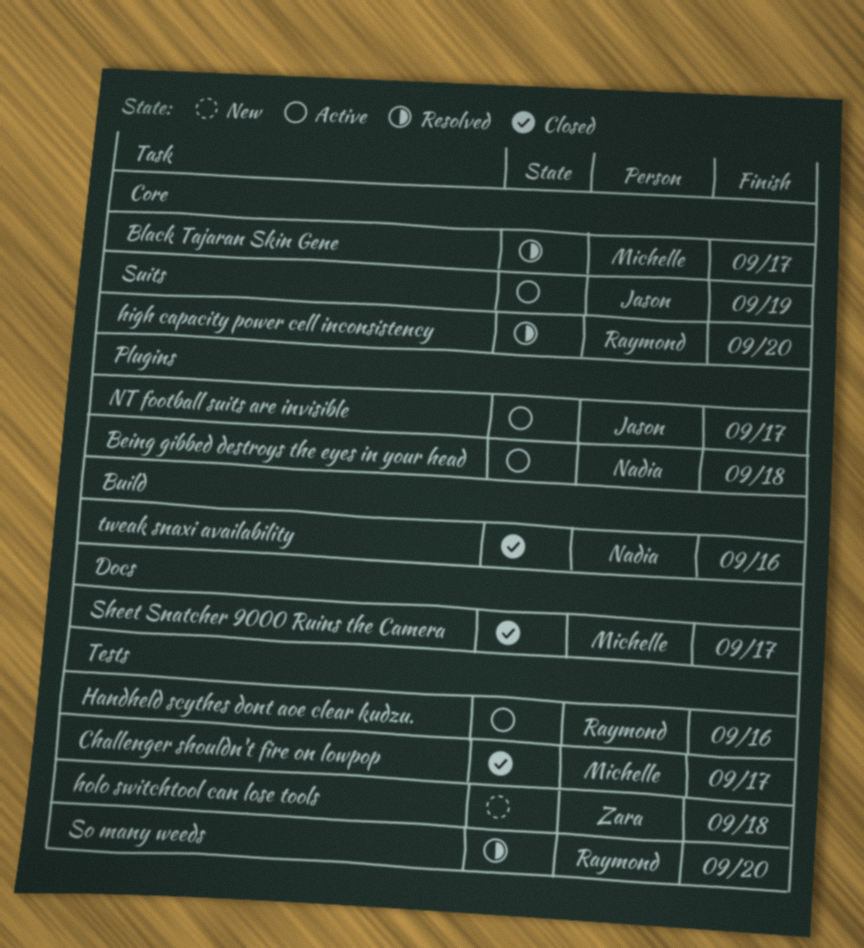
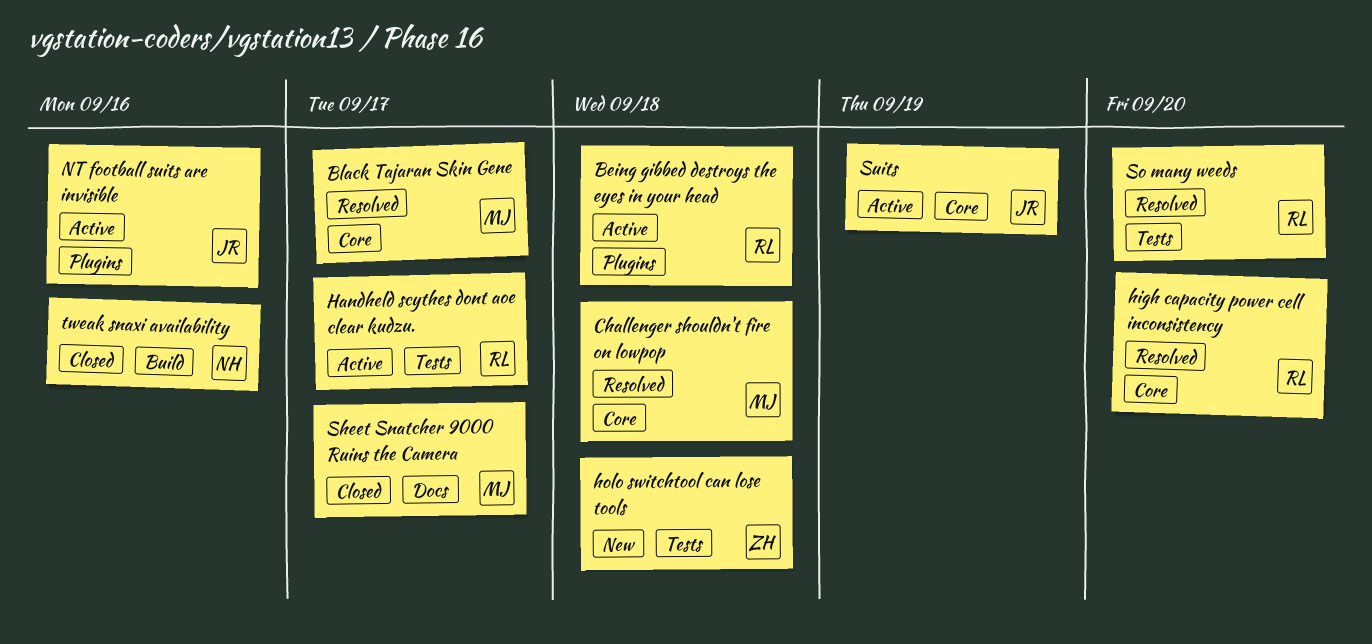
Being gibbed destroys the eyes in your head, owner: Nadia -> Raymond
Challenger shouldn't fire on lowpop, status: Closed -> Resolved
Challenger shouldn't fire on lowpop, label: Tests -> Core
Challenger shouldn't fire on lowpop, due: Sep 17 -> Sep 18
Handheld scythes dont aoe clear kudzu., due: Sep 16 -> Sep 17
NT football suits are invisible, due: Sep 17 -> Sep 16

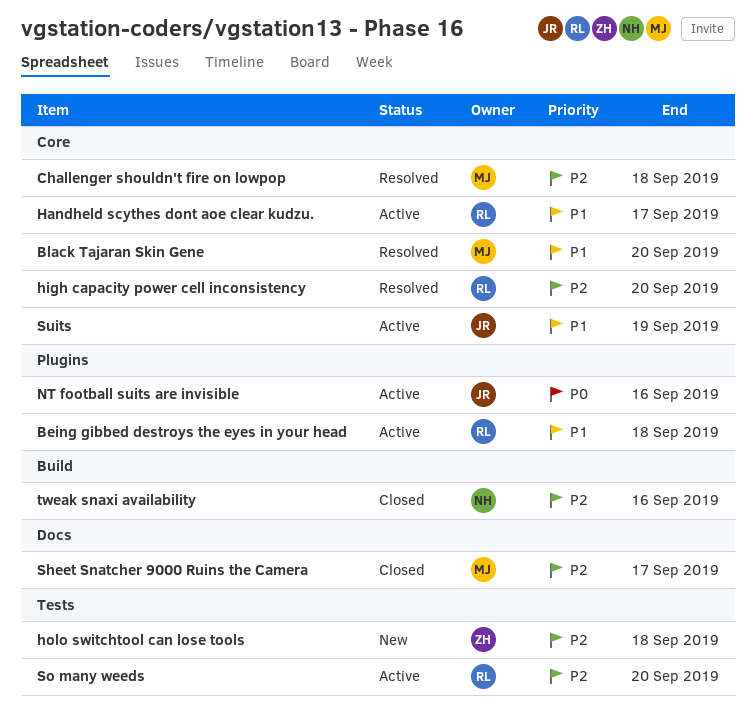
Black Tajaran Skin Gene, due: Sep 17 -> Sep 20
Handheld scythes dont aoe clear kudzu., label: Tests -> Core
So many weeds, status: Resolved -> Active

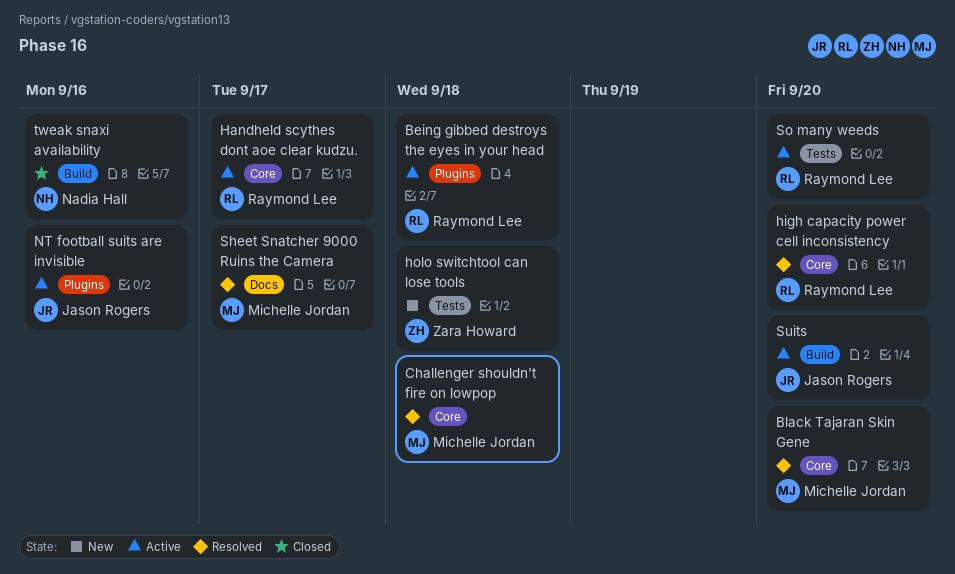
Sheet Snatcher 9000 Ruins the Camera, status: Closed -> Resolved
Suits, label: Core -> Build
Suits, due: Sep 19 -> Sep 20

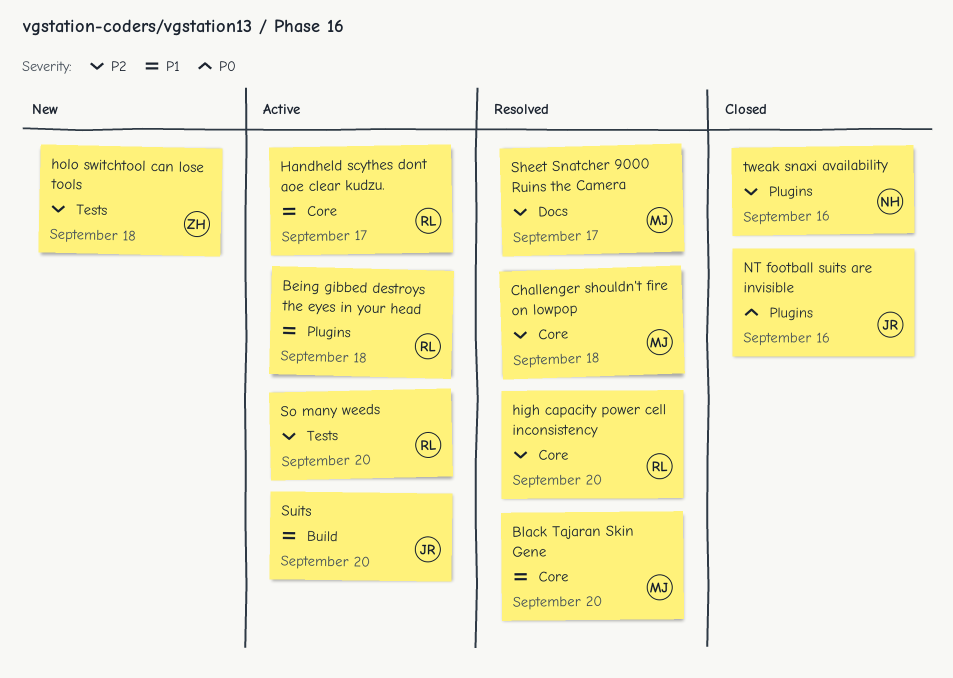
NT football suits are invisible, status: Active -> Closed
tweak snaxi availability, label: Build -> Plugins

